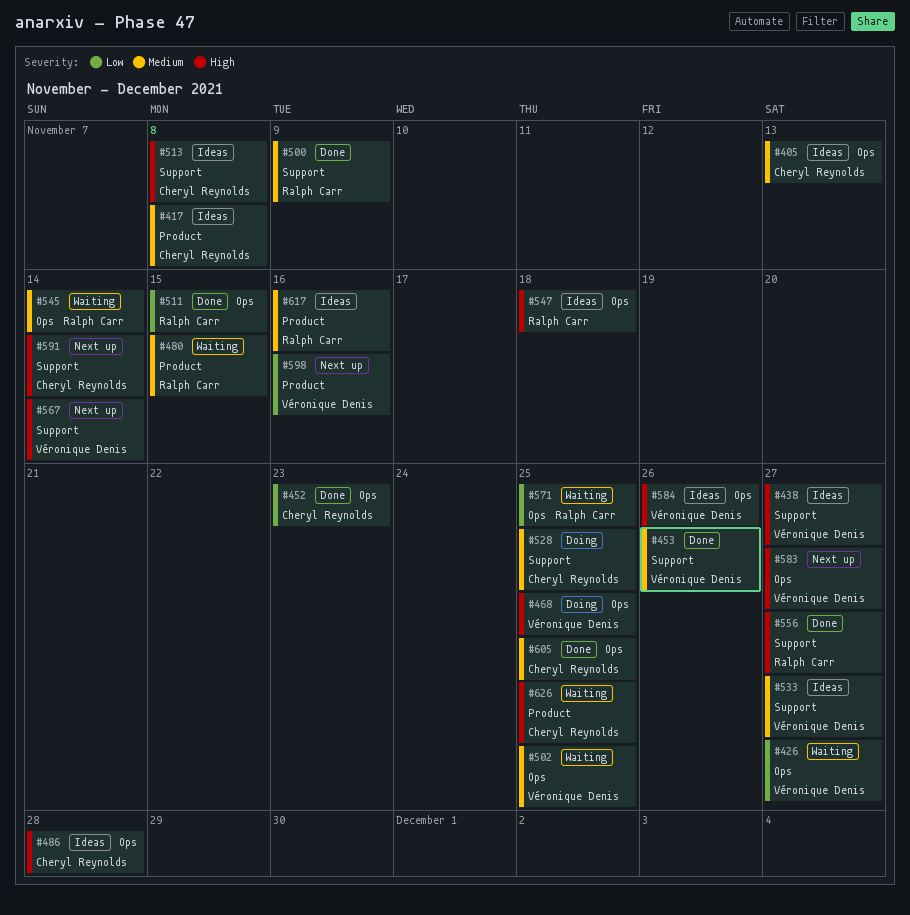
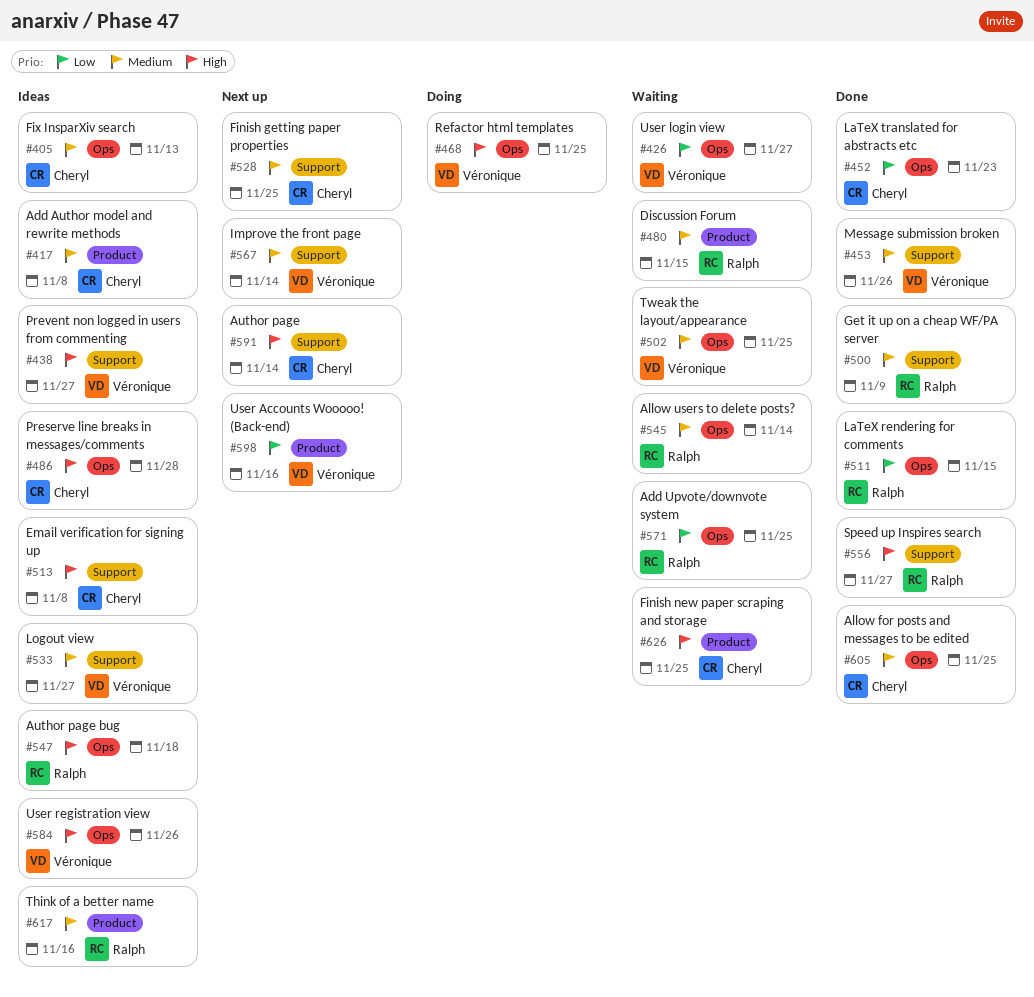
#528, status: Doing -> Next up
#567, priority: High -> Medium
#583: present -> none

